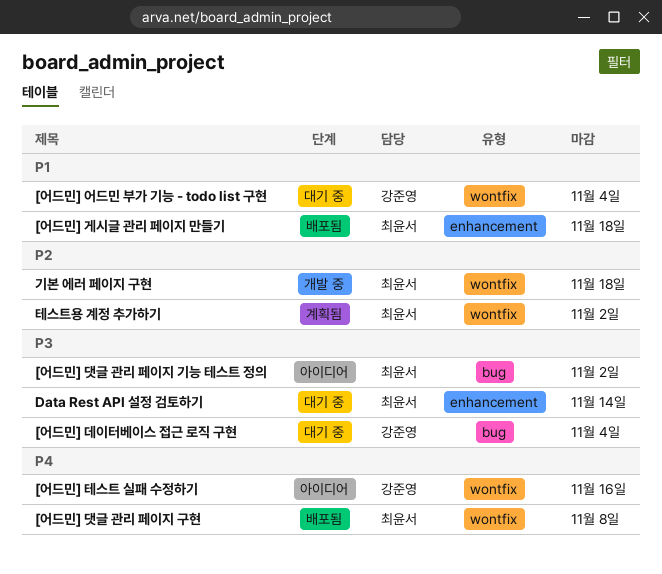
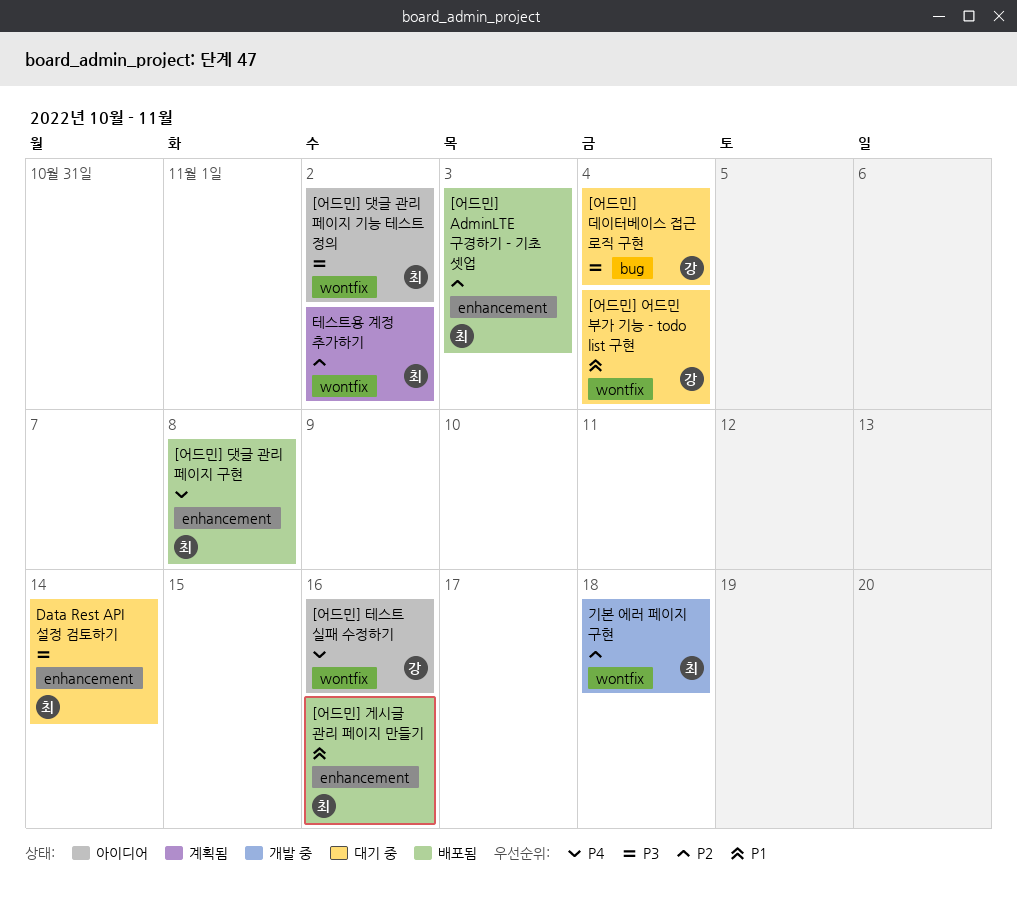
[어드민] AdminLTE 구경하기 - 기초 셋업: none -> present
[어드민] 게시글 관리 페이지 만들기, due: Nov 18 -> Nov 16
[어드민] 댓글 관리 페이지 구현, label: wontfix -> enhancement
[어드민] 댓글 관리 페이지 기능 테스트 정의, label: bug -> wontfix

